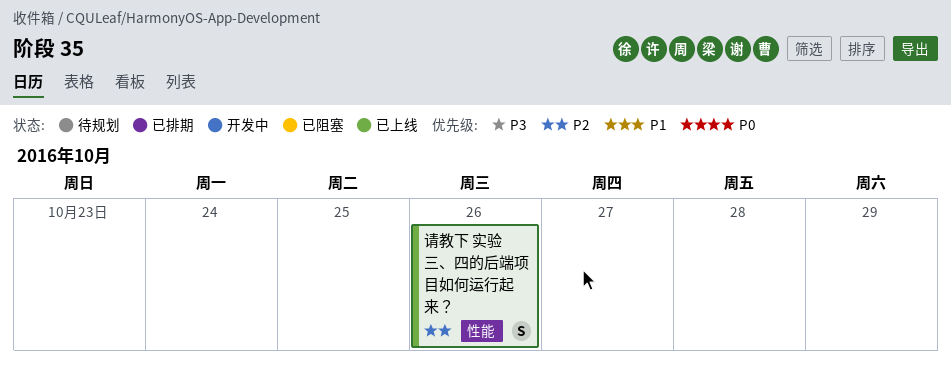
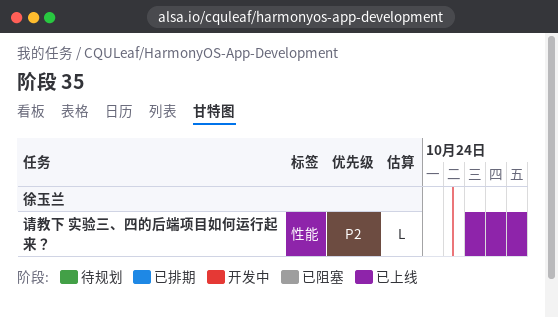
请教下 实验三、四的后端项目如何运行起来？, estimate: S -> L
请教下 实验三、四的后端项目如何运行起来？, due: Oct 26 -> Oct 28

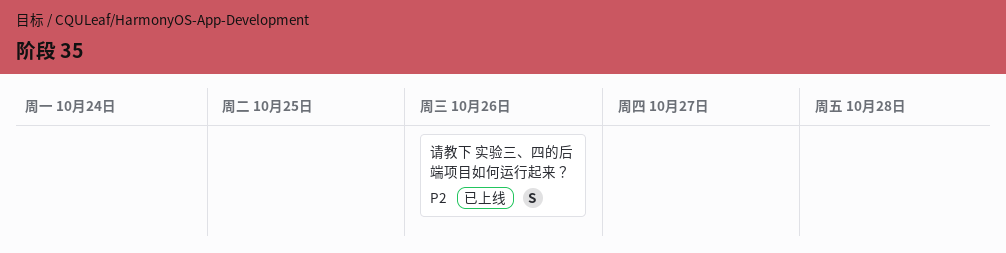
请教下 实验三、四的后端项目如何运行起来？, estimate: L -> S
请教下 实验三、四的后端项目如何运行起来？, due: Oct 28 -> Oct 26

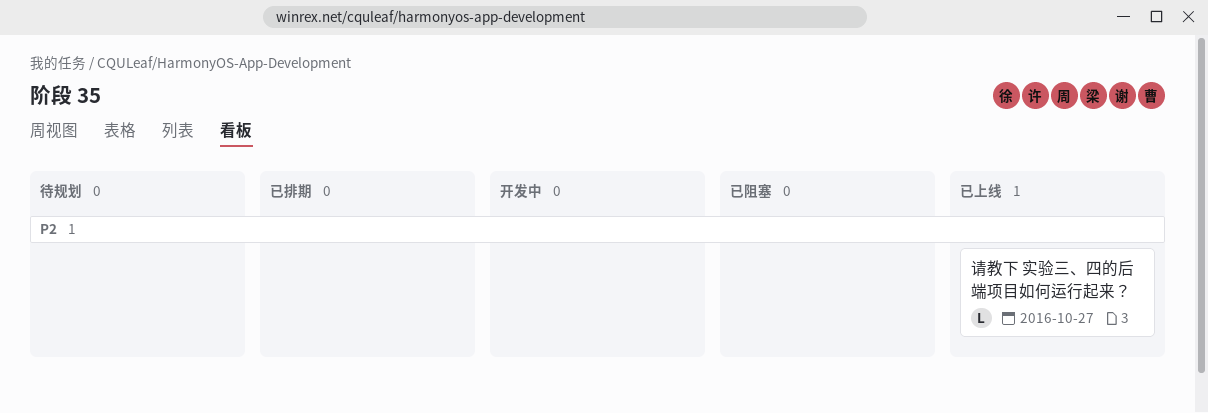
请教下 实验三、四的后端项目如何运行起来？, estimate: S -> L
请教下 实验三、四的后端项目如何运行起来？, due: Oct 26 -> Oct 27

